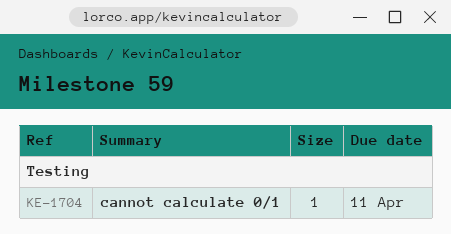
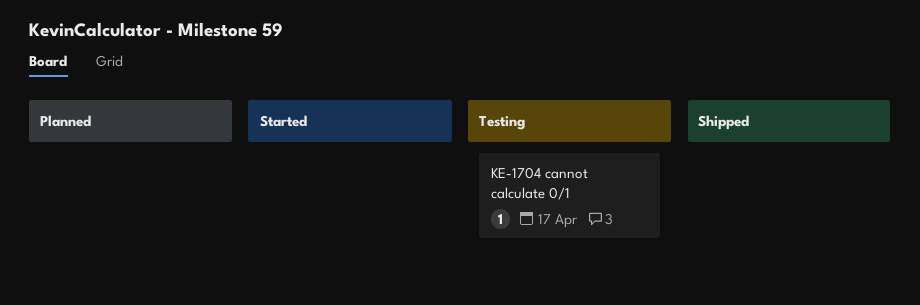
KE-1704, due: Apr 11 -> Apr 17

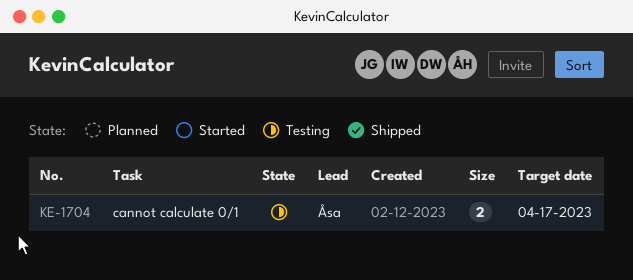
KE-1704, estimate: 1 -> 2

